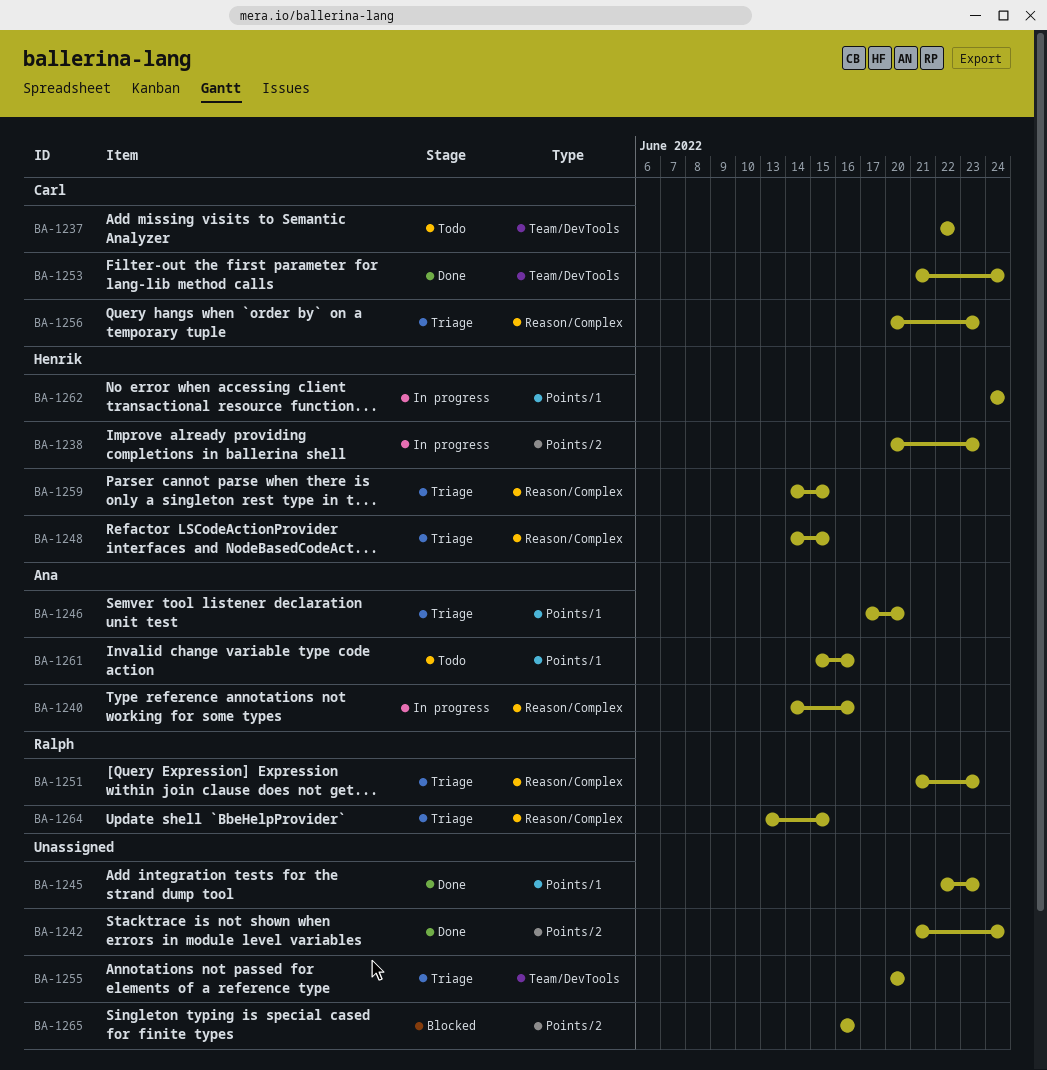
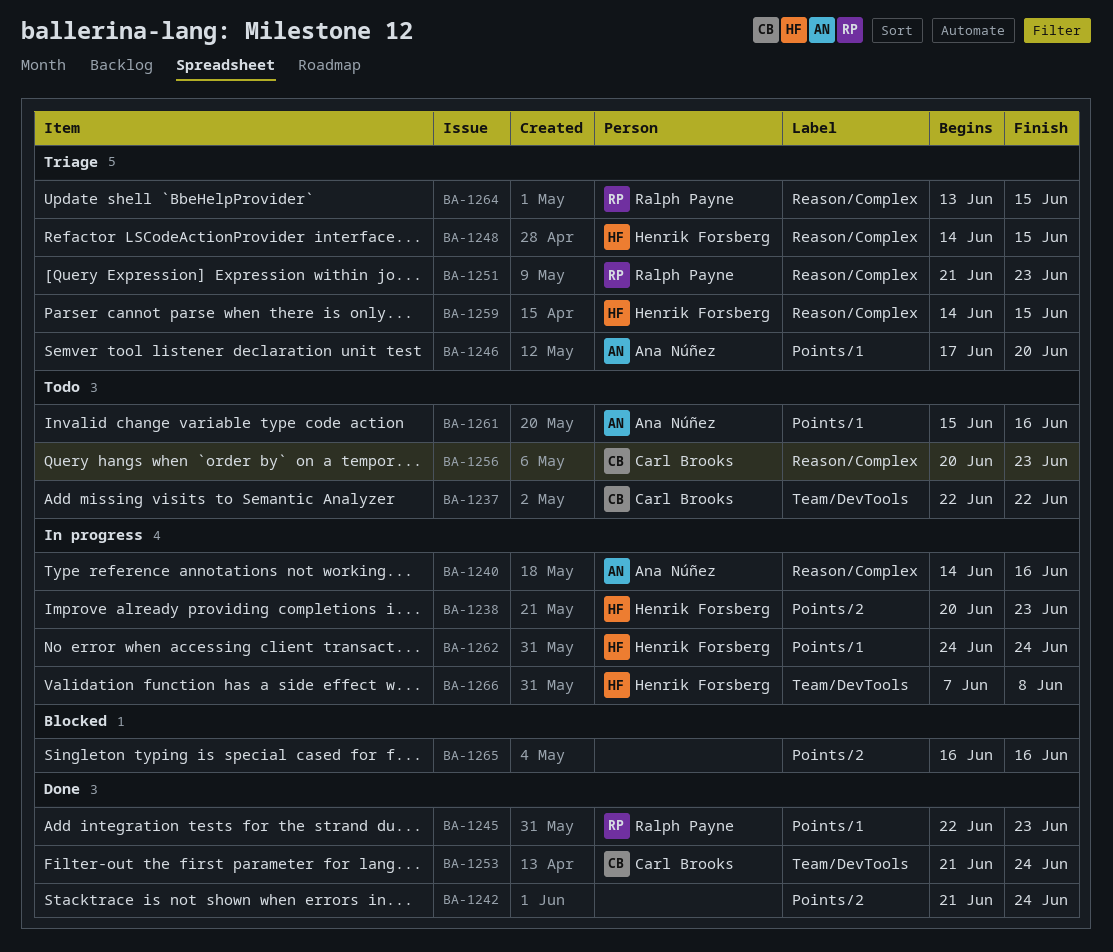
BA-1245, owner: none -> Ralph Payne
BA-1255: present -> none
BA-1256, status: Triage -> Todo
BA-1266: none -> present

